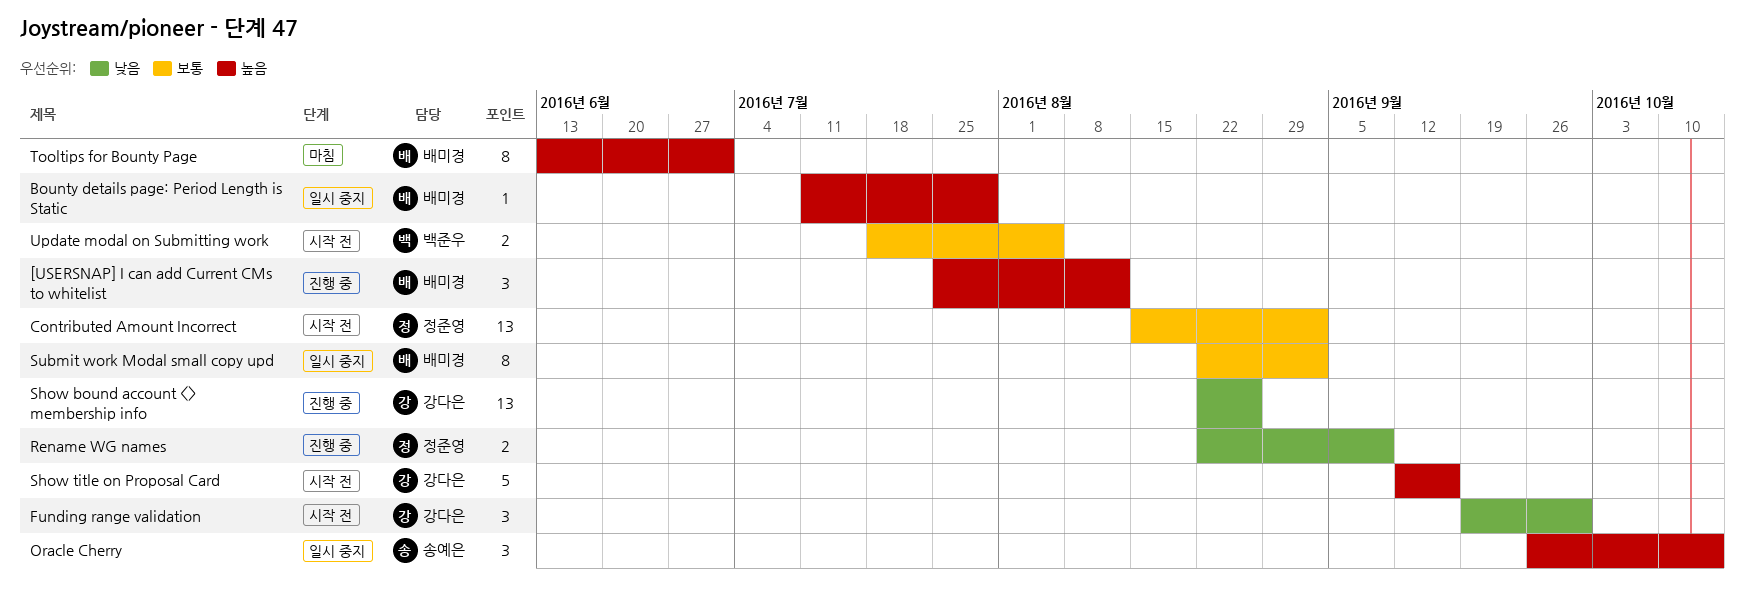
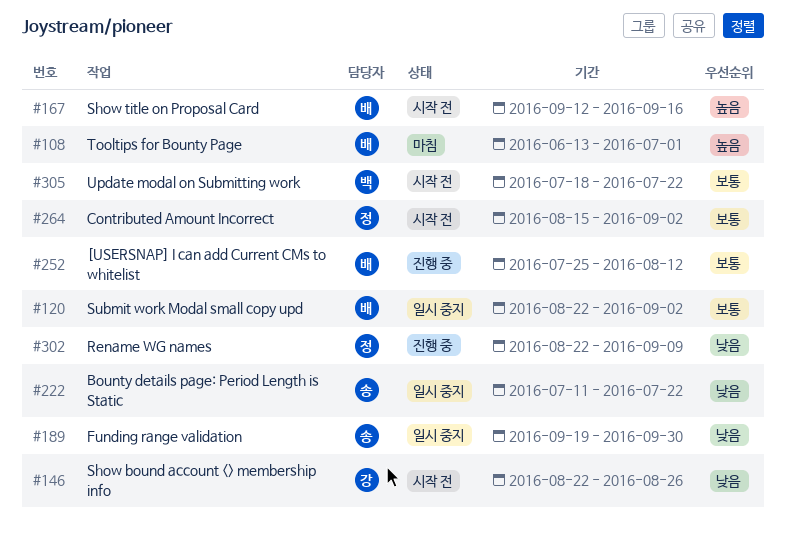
[USERSNAP] I can add Current CMs to whitelist, priority: 높음 -> 보통
Bounty details page: Period Length is Static, owner: 배미경 -> 송예은
Bounty details page: Period Length is Static, priority: 높음 -> 낮음
Bounty details page: Period Length is Static, due: Jul 29 -> Jul 22
Funding range validation, status: 시작 전 -> 일시 중지
Funding range validation, owner: 강다은 -> 송예은
Oracle Cherry: present -> none
Show bound account <> membership info, status: 진행 중 -> 시작 전
Show title on Proposal Card, owner: 강다은 -> 배미경
Update modal on Submitting work, due: Aug 5 -> Jul 22

